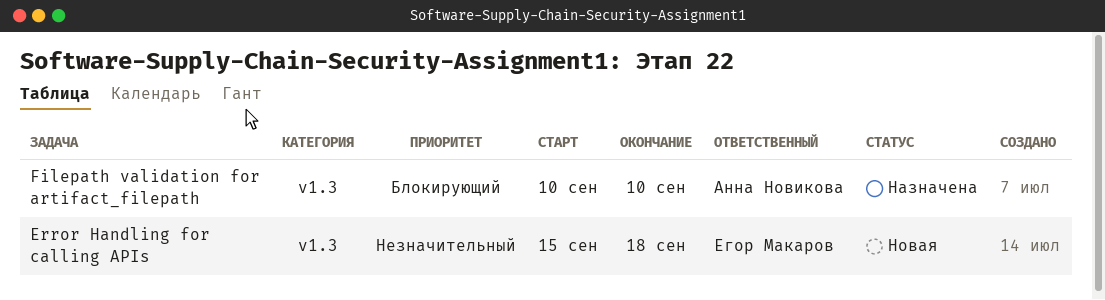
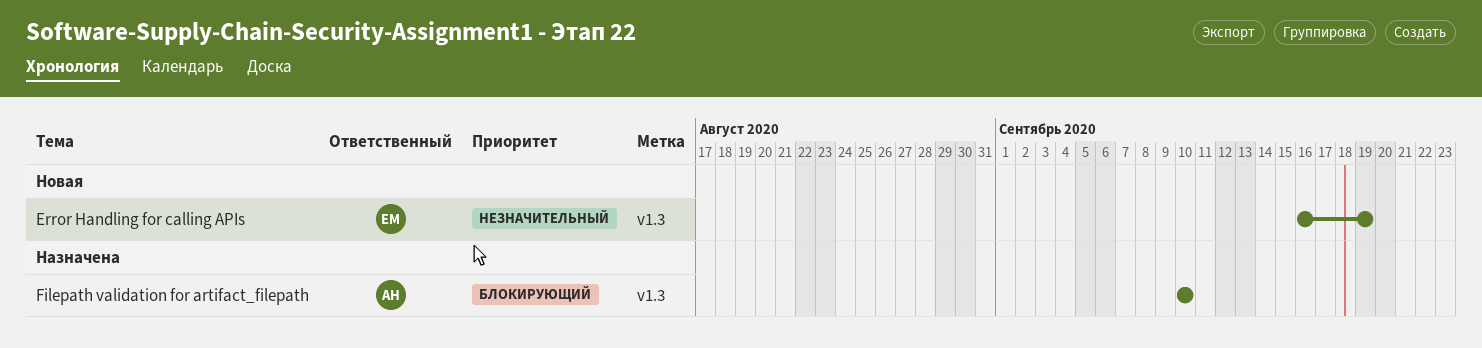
Error Handling for calling APIs, start: Sep 15 -> Sep 16
Error Handling for calling APIs, due: Sep 18 -> Sep 19

